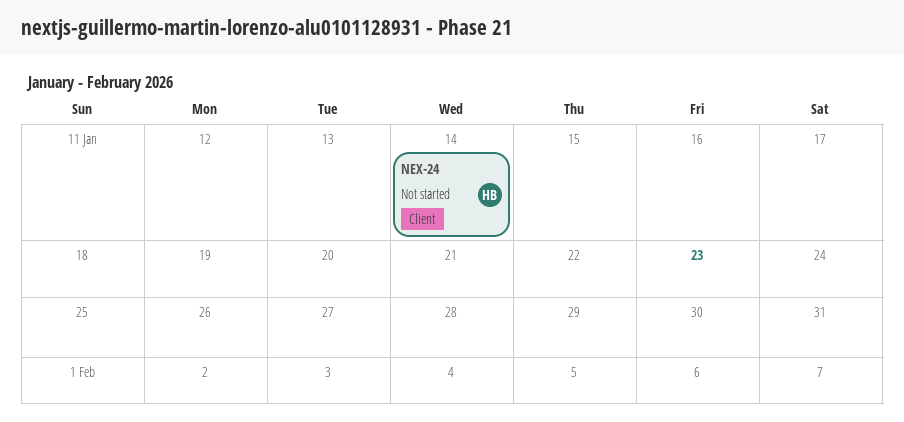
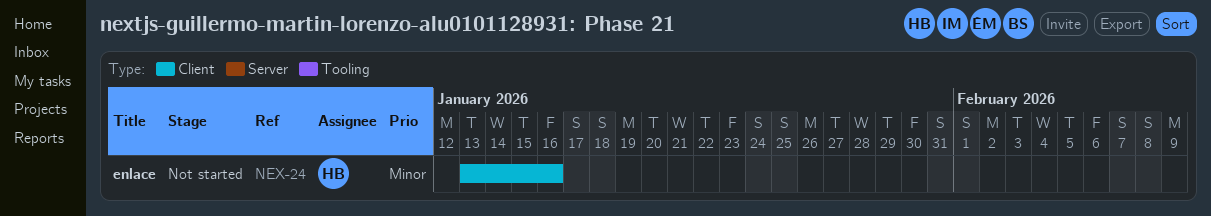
NEX-24, due: Jan 14 -> Jan 16

